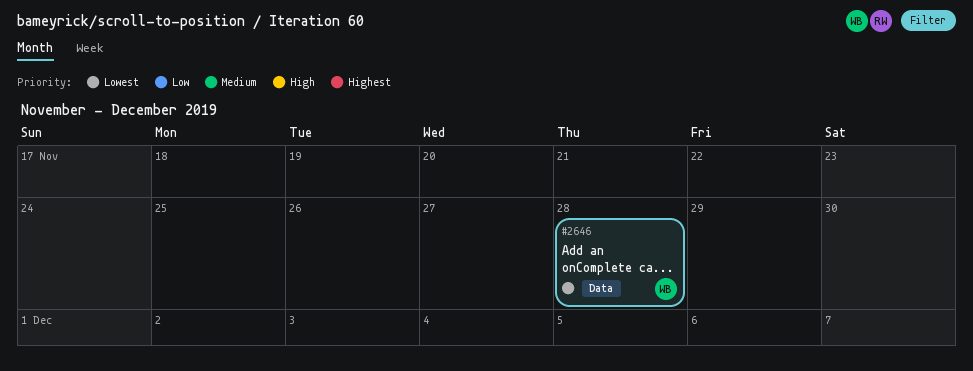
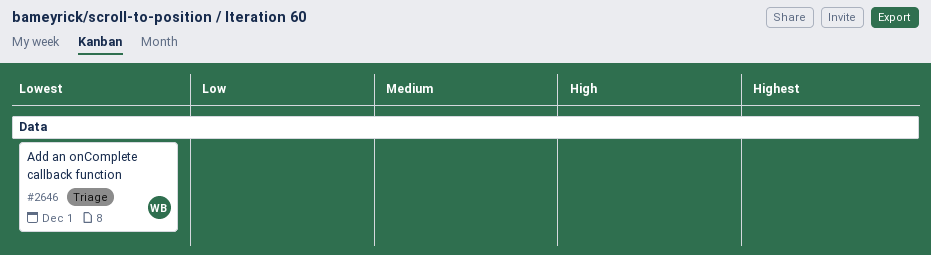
#2646, due: Nov 28 -> Dec 1

